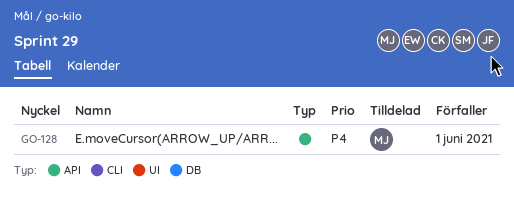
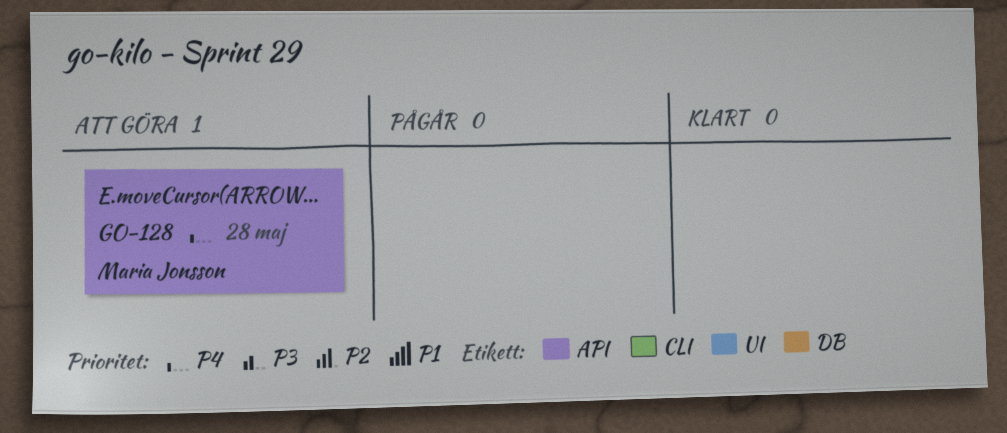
GO-128, due: Jun 1 -> May 28

